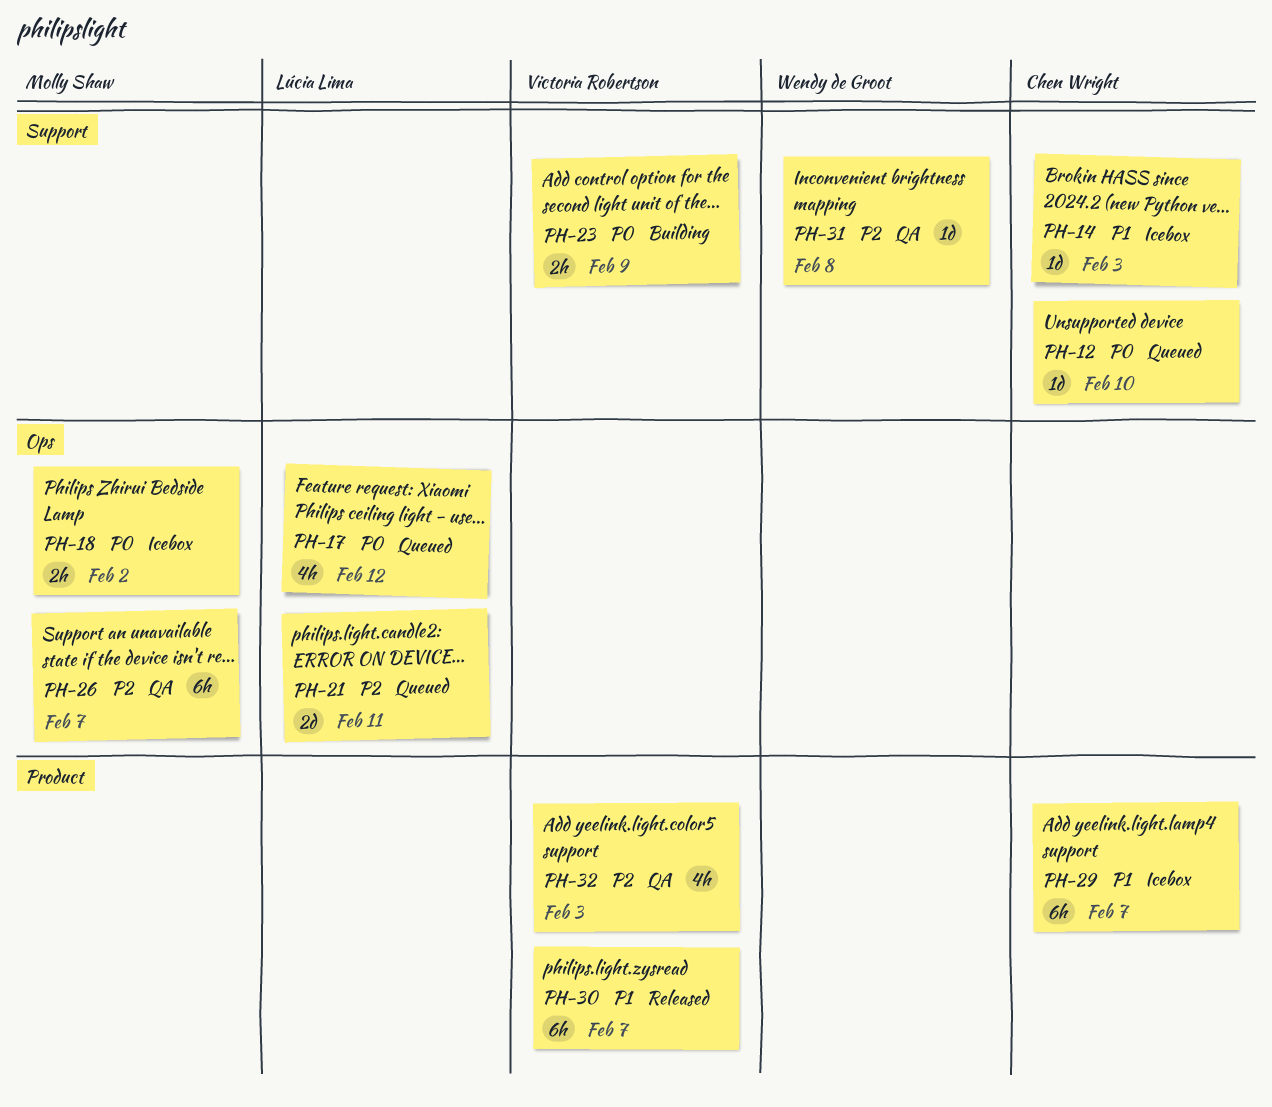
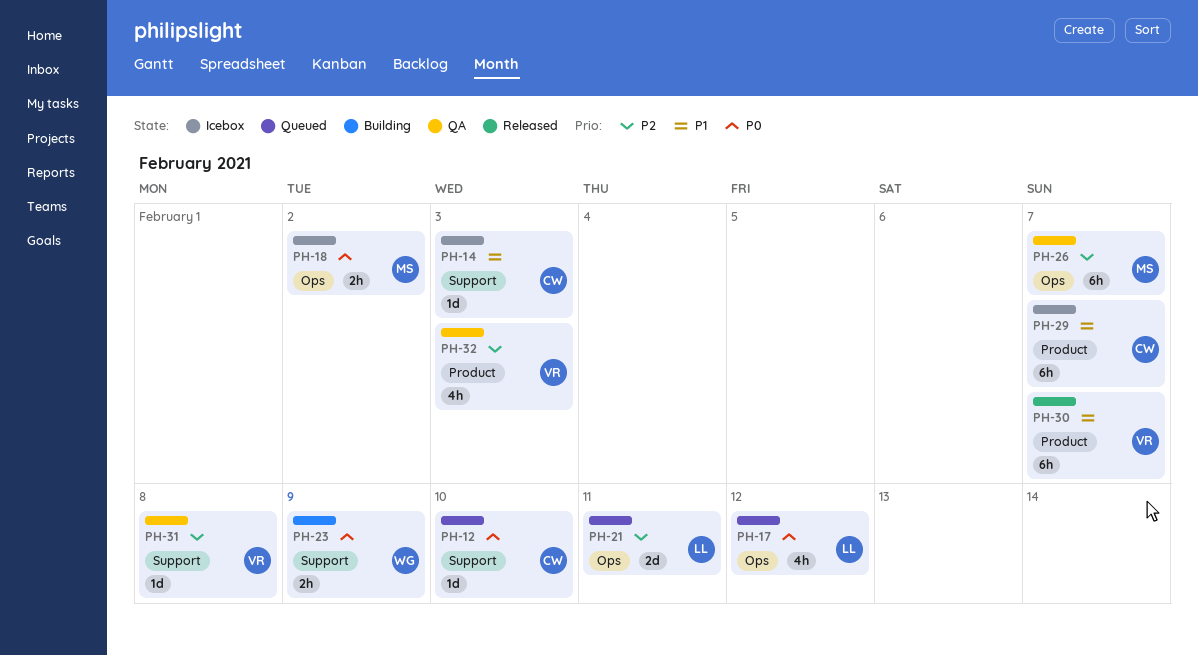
PH-23, owner: Victoria Robertson -> Wendy de Groot
PH-31, owner: Wendy de Groot -> Victoria Robertson

